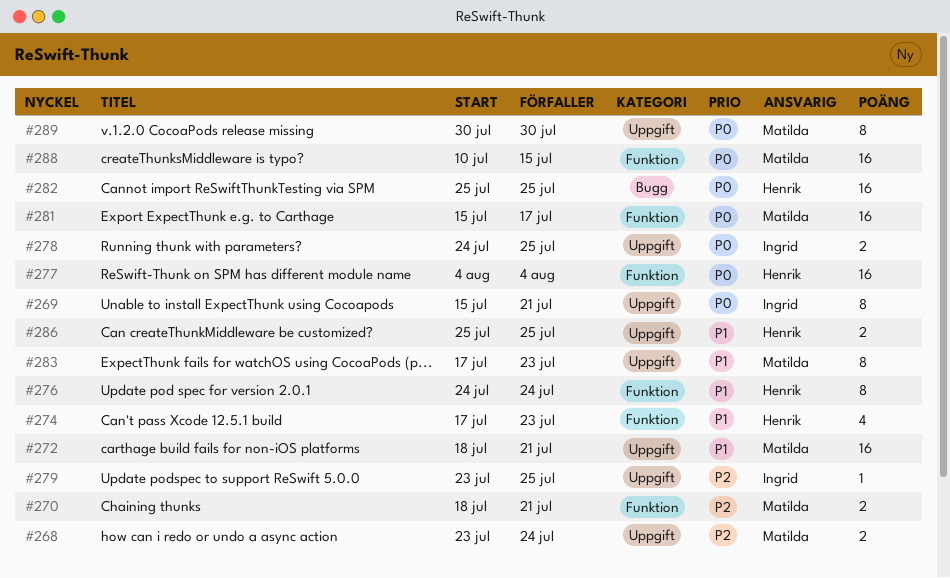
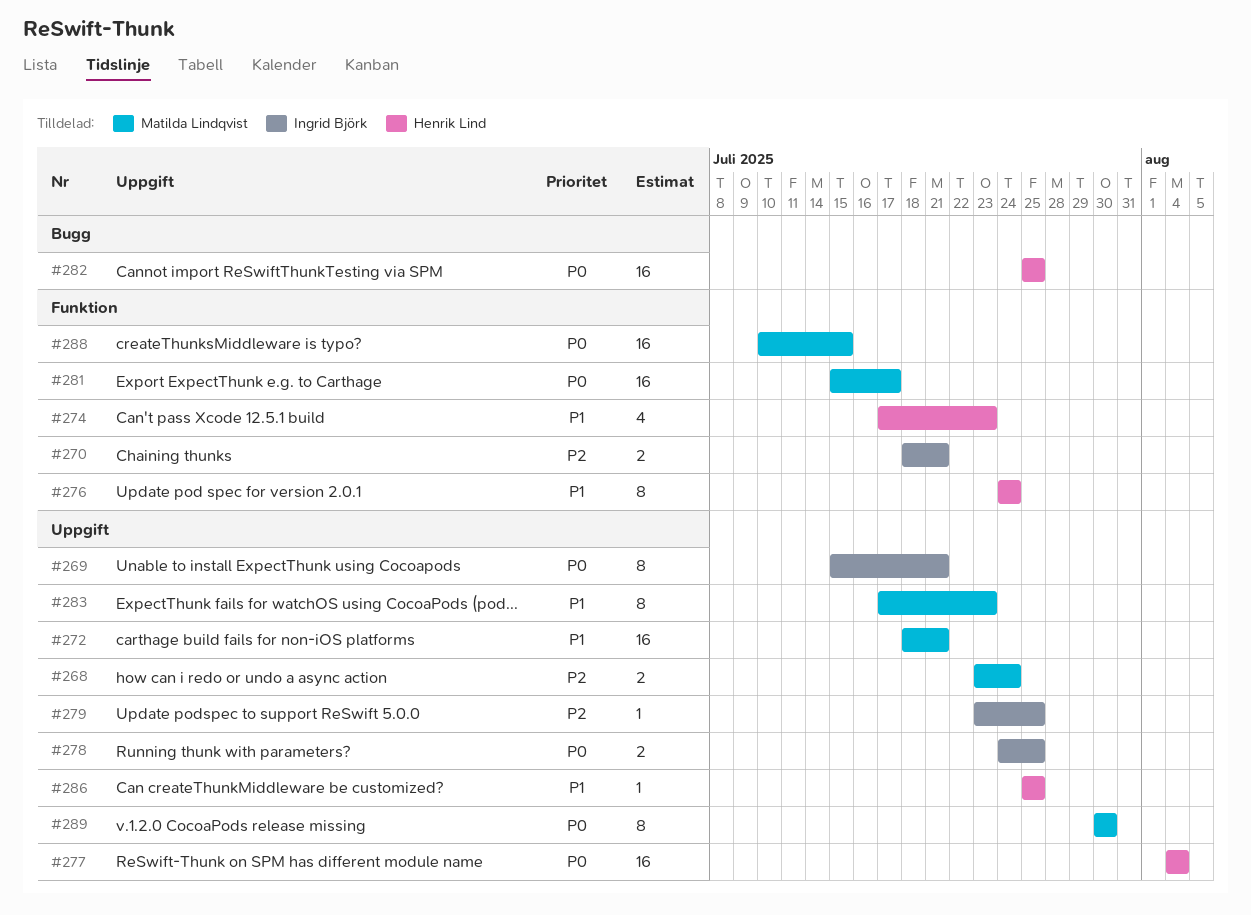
#270, owner: Matilda Lindqvist -> Ingrid Björk
#277, label: Funktion -> Uppgift
#286, estimate: 2 -> 1

